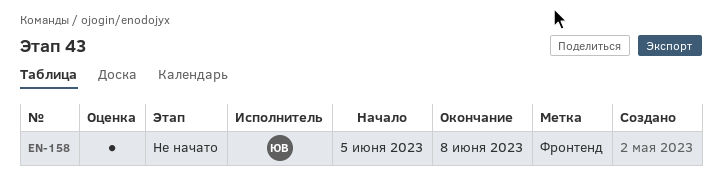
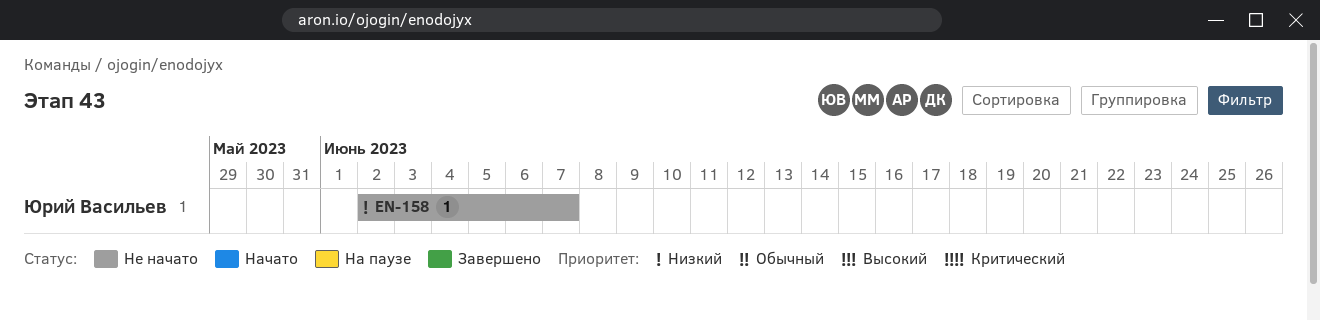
EN-158, start: Jun 5 -> Jun 2
EN-158, due: Jun 8 -> Jun 7

